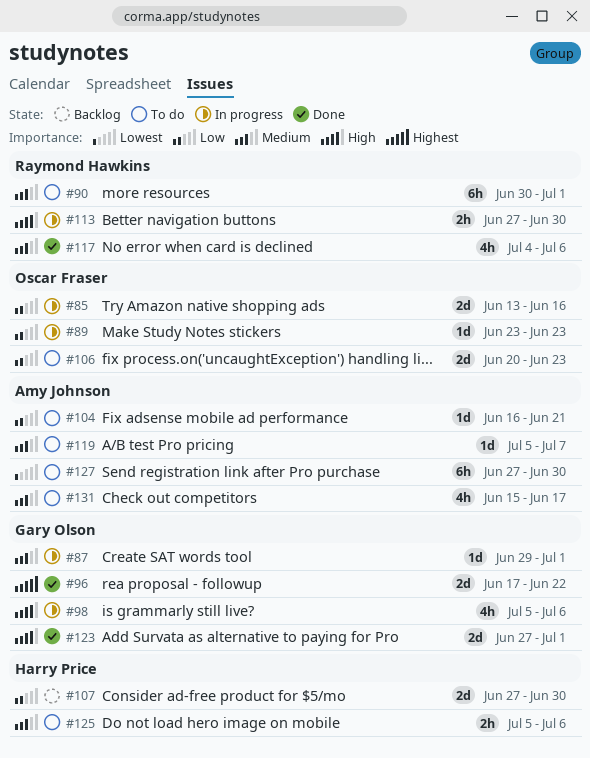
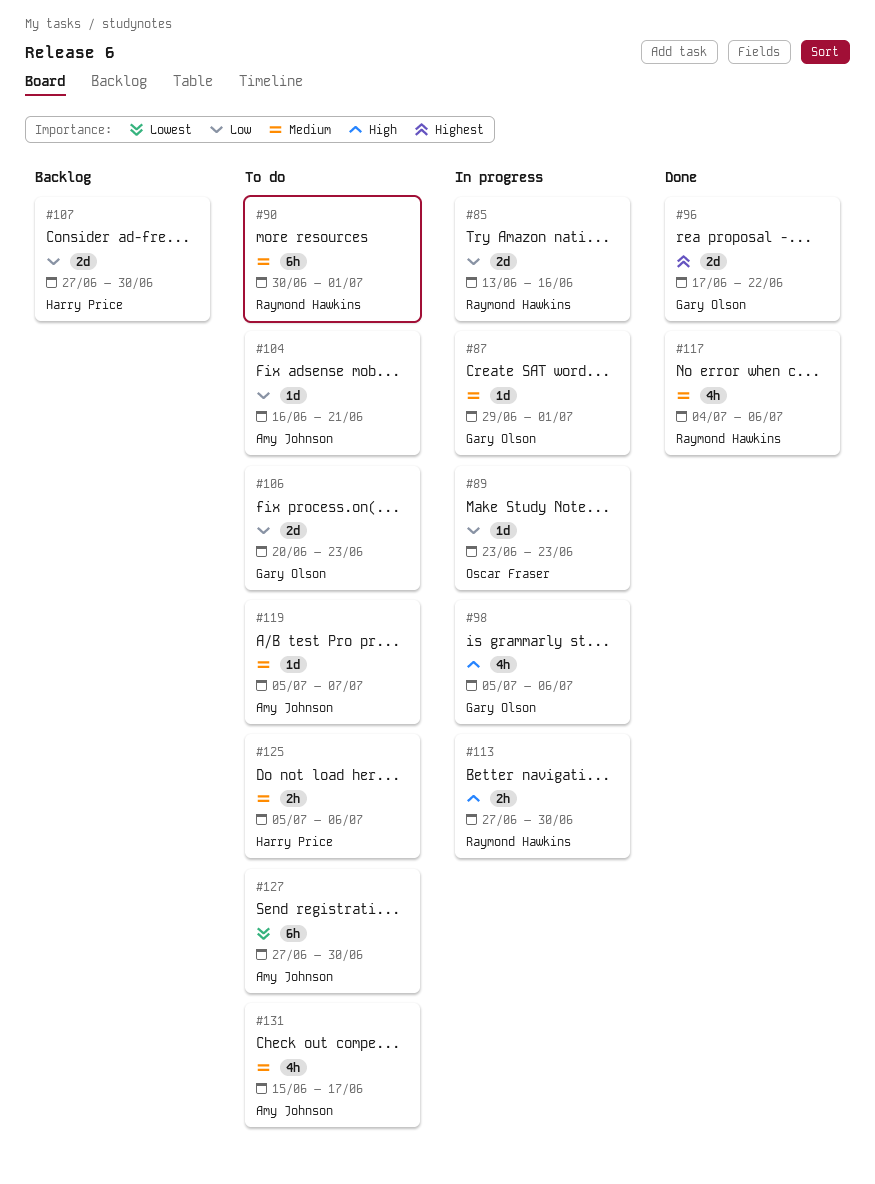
#85, owner: Oscar Fraser -> Raymond Hawkins
#106, owner: Oscar Fraser -> Gary Olson
#123: present -> none

